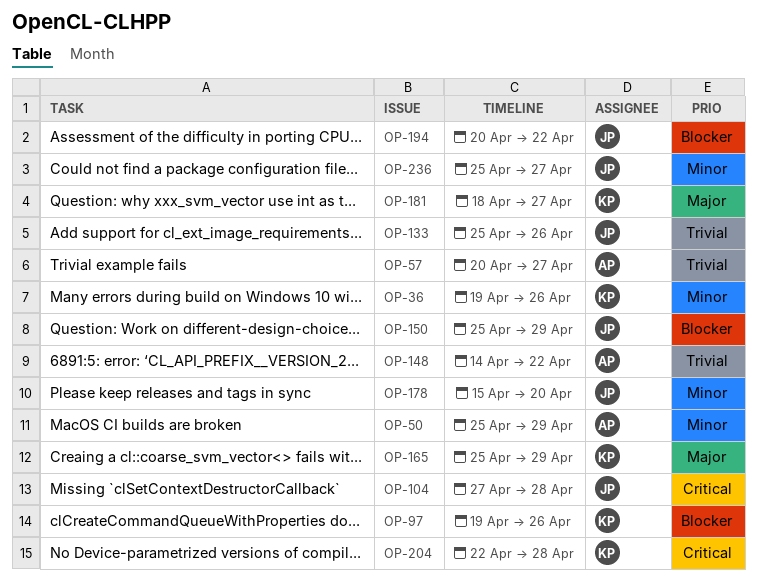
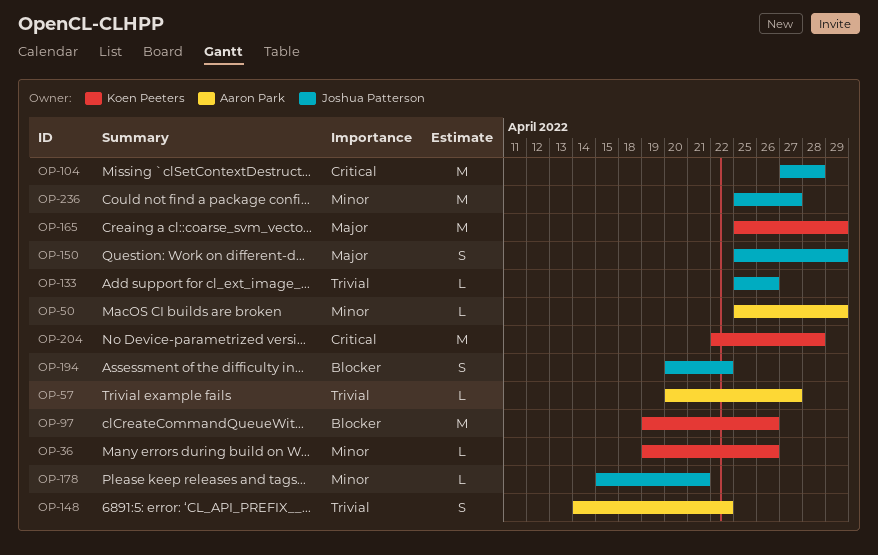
OP-150, priority: Blocker -> Major
OP-178, due: Apr 20 -> Apr 21
OP-181: present -> none

